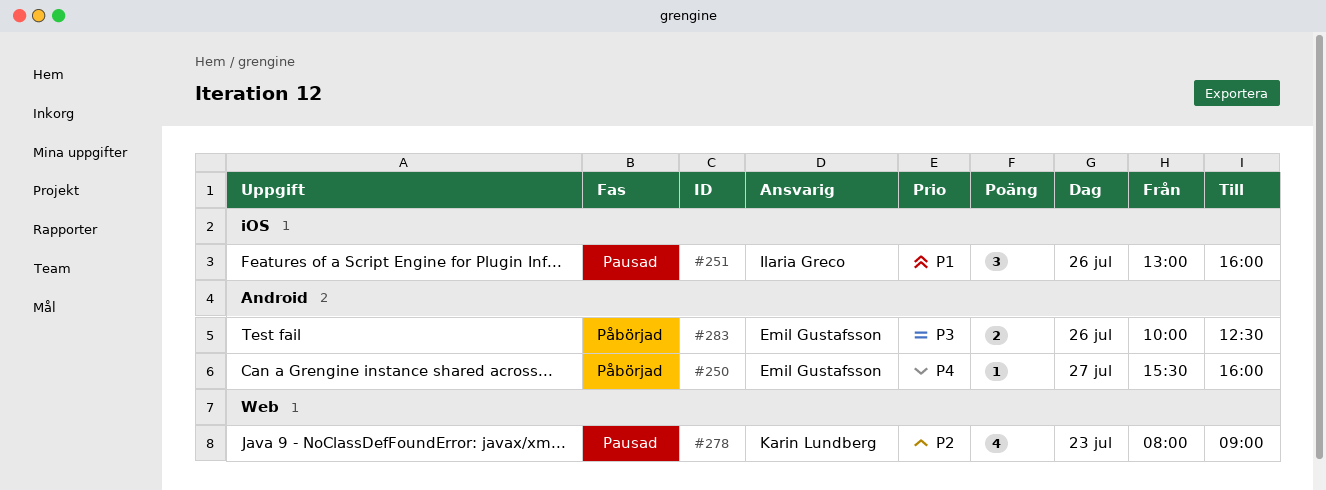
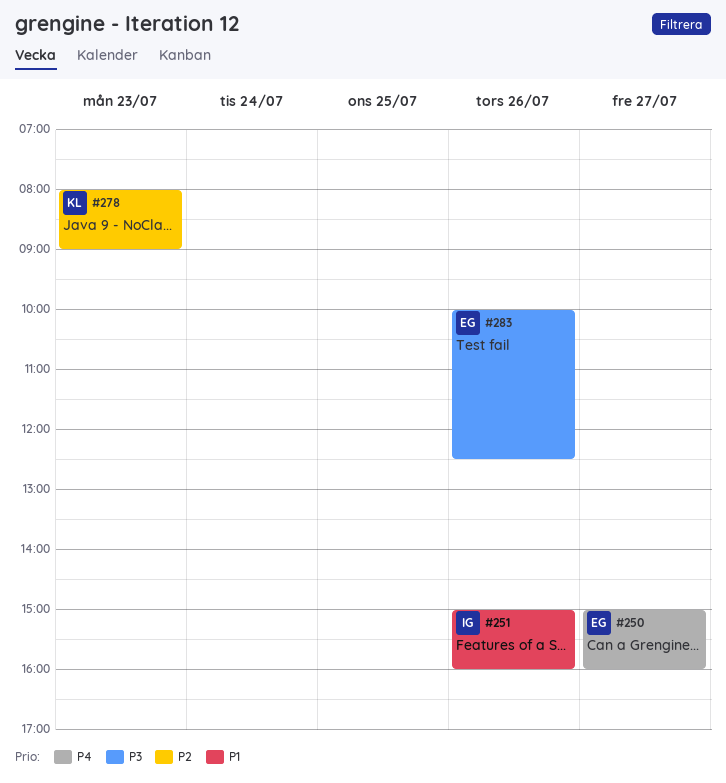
#250, begins: 15:30 -> 15:00
#251, begins: 13:00 -> 15:00

